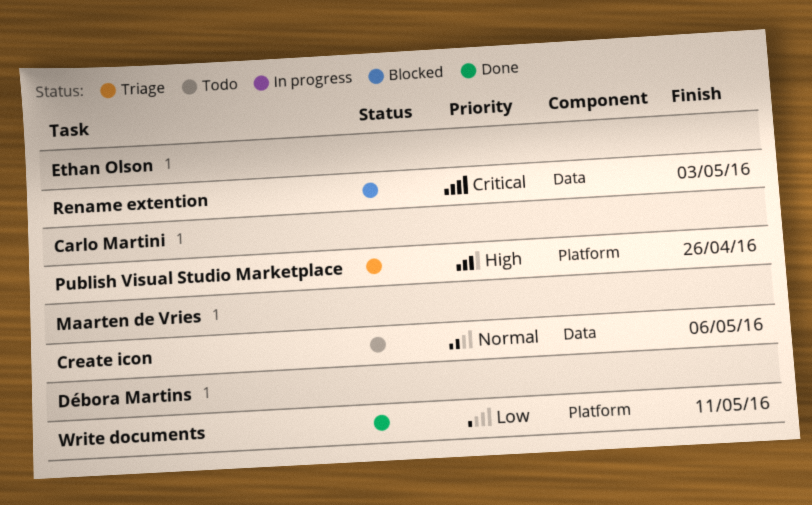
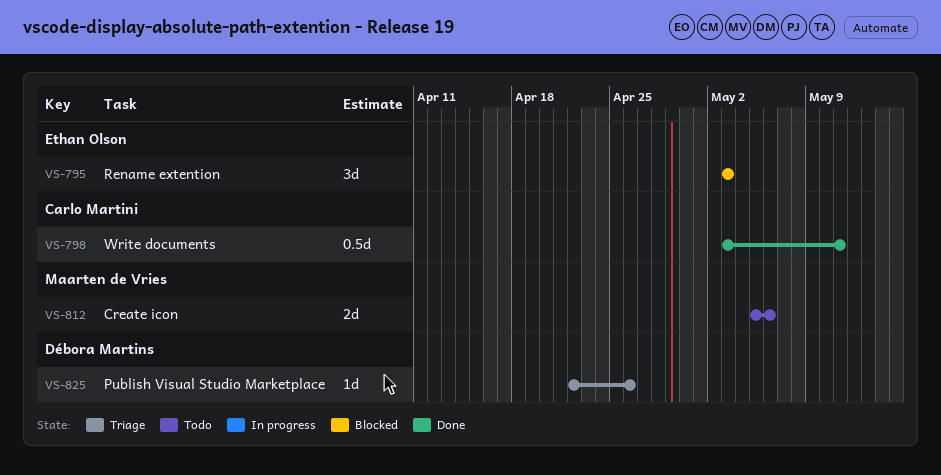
Publish Visual Studio Marketplace, owner: Carlo Martini -> Débora Martins
Write documents, owner: Débora Martins -> Carlo Martini

